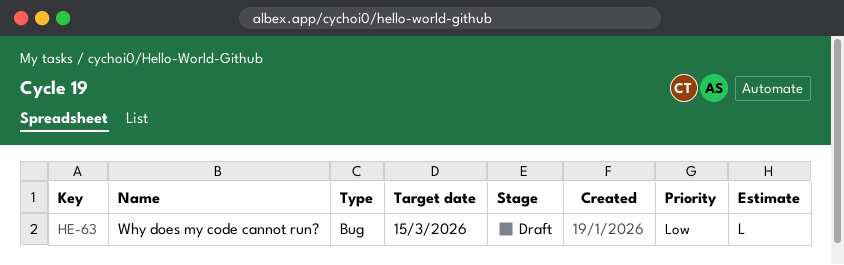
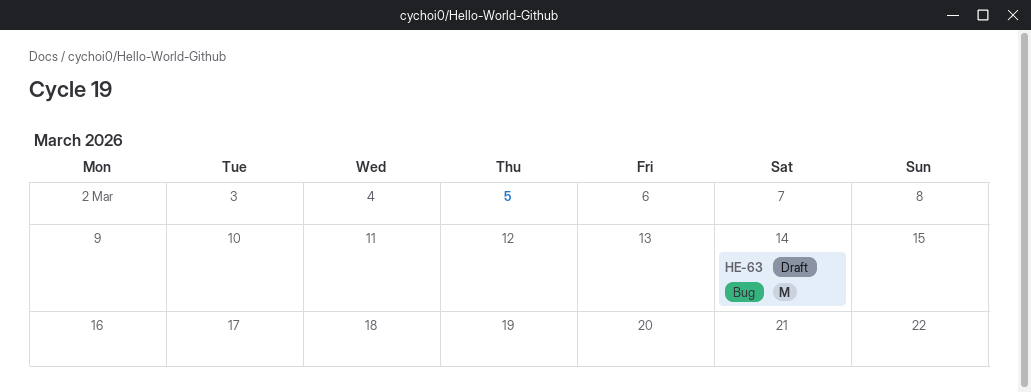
HE-63, estimate: L -> M
HE-63, due: Mar 15 -> Mar 14

